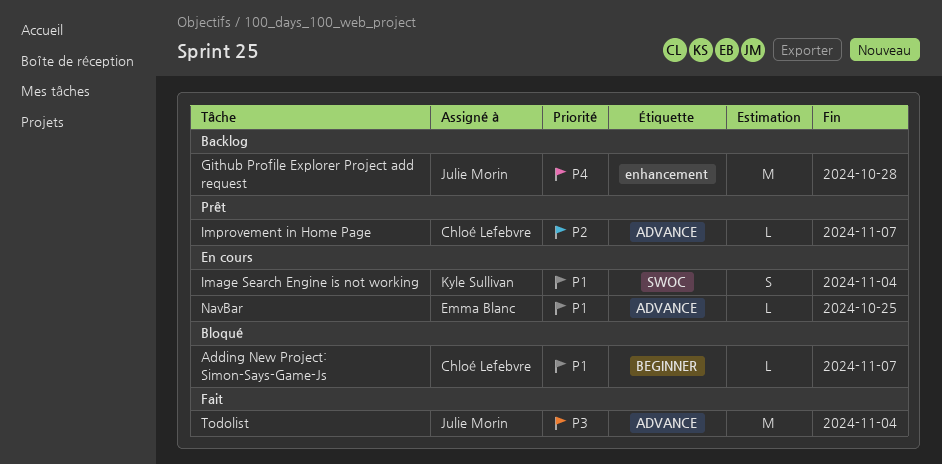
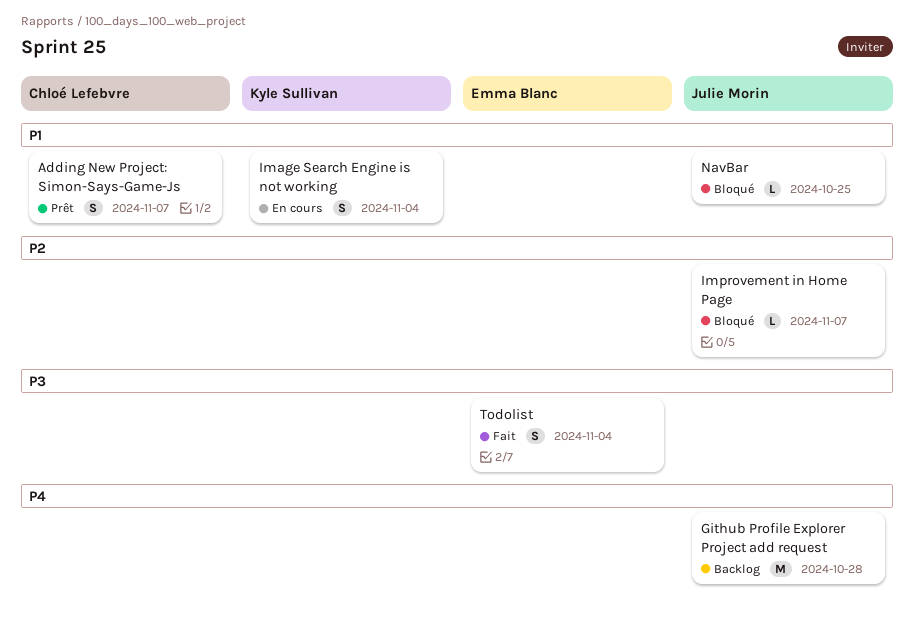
Adding New Project: Simon-Says-Game-Js, status: Bloqué -> Prêt
Adding New Project: Simon-Says-Game-Js, estimate: L -> S
Improvement in Home Page, status: Prêt -> Bloqué
Improvement in Home Page, owner: Chloé Lefebvre -> Julie Morin
NavBar, status: En cours -> Bloqué
NavBar, owner: Emma Blanc -> Julie Morin
Todolist, owner: Julie Morin -> Emma Blanc
Todolist, estimate: M -> S

